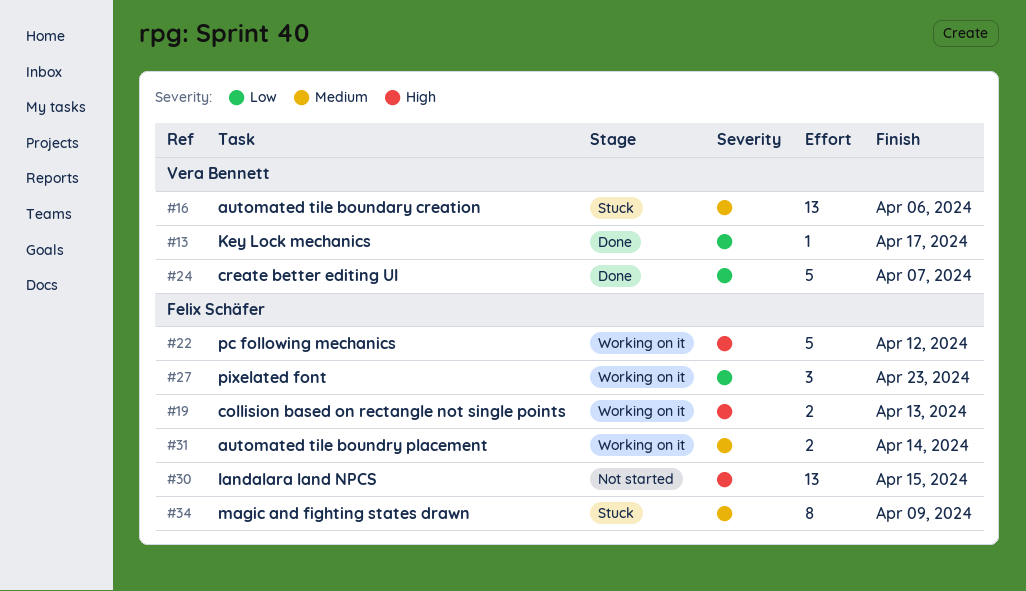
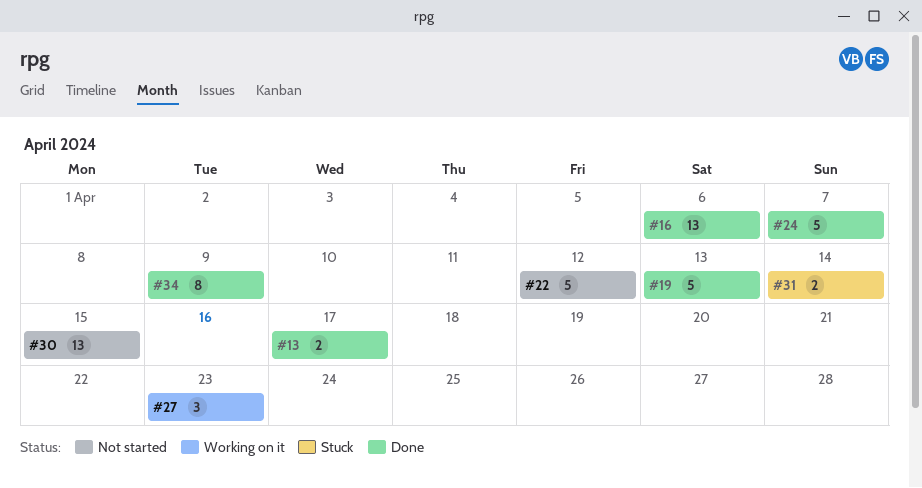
#13, estimate: 1 -> 2
#16, status: Stuck -> Done
#19, status: Working on it -> Done
#19, estimate: 2 -> 5
#22, status: Working on it -> Not started
#31, status: Working on it -> Stuck
#34, status: Stuck -> Done

